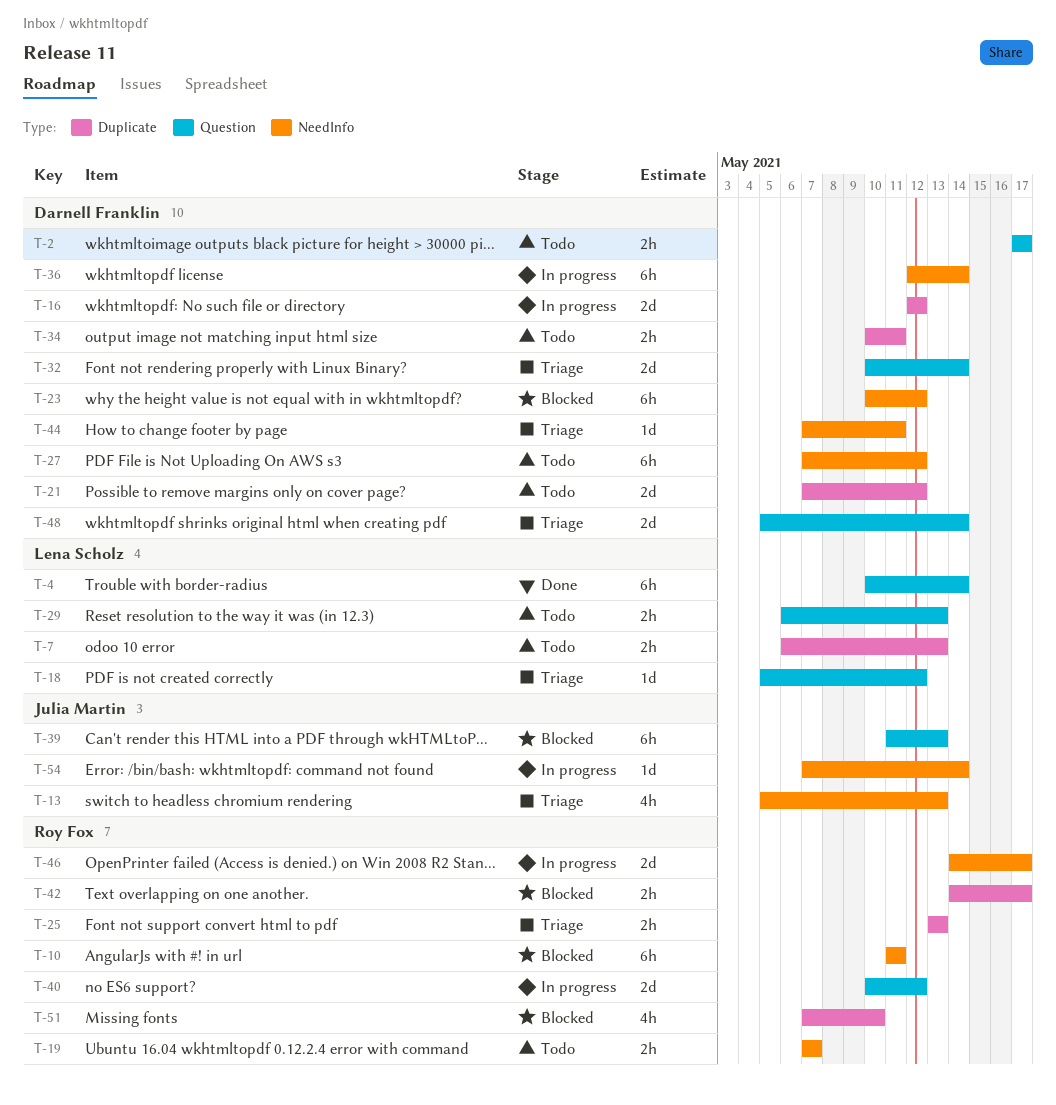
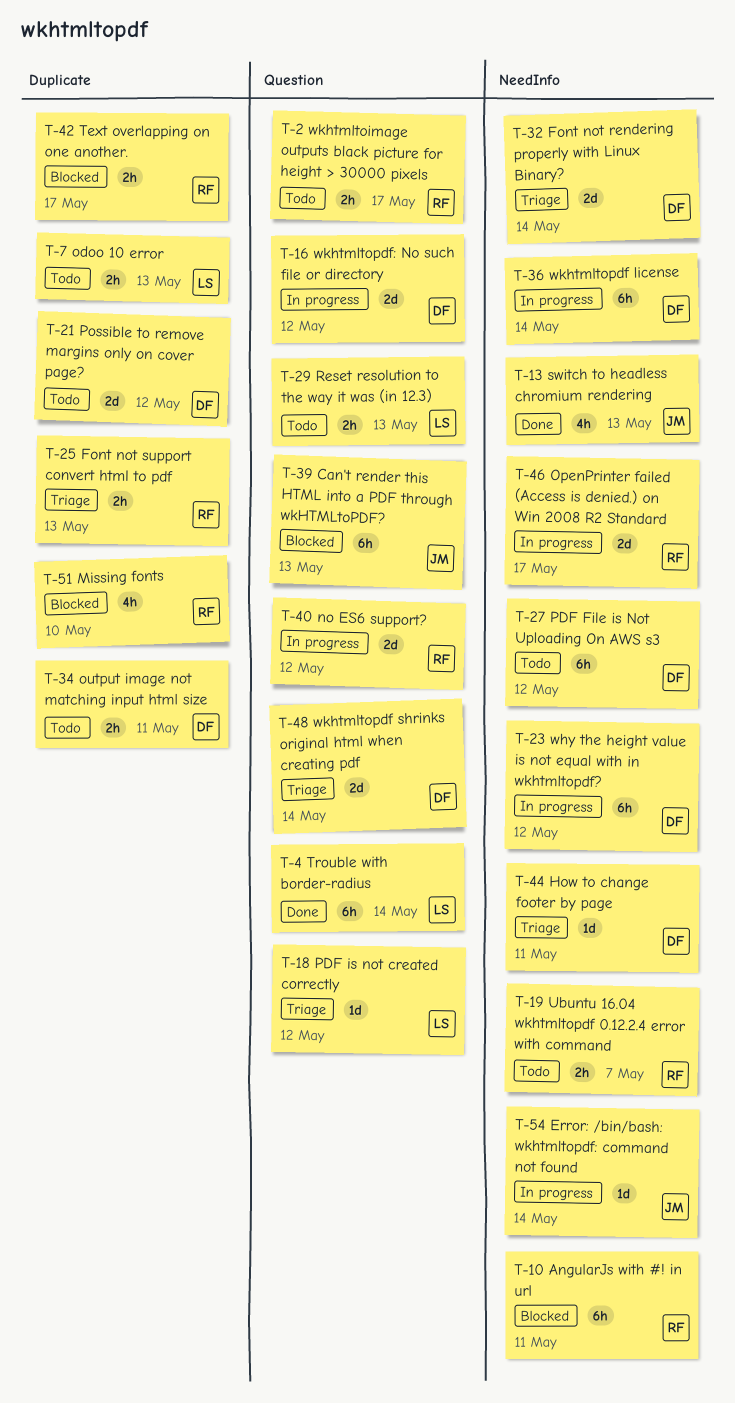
T-2, owner: Darnell Franklin -> Roy Fox
T-13, status: Triage -> Done
T-16, label: Duplicate -> Question
T-23, status: Blocked -> In progress
T-32, label: Question -> NeedInfo

